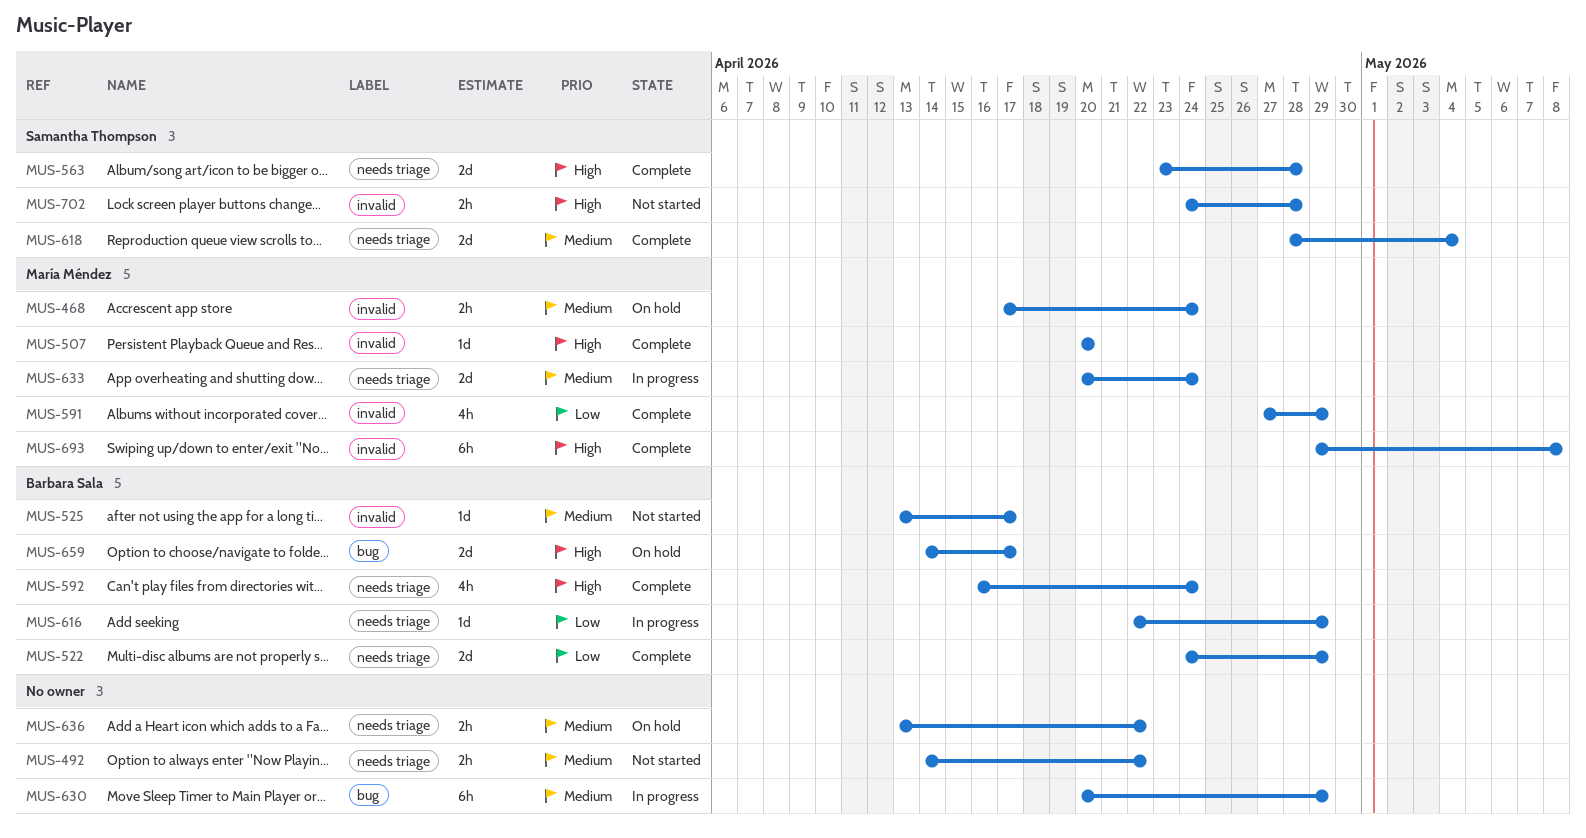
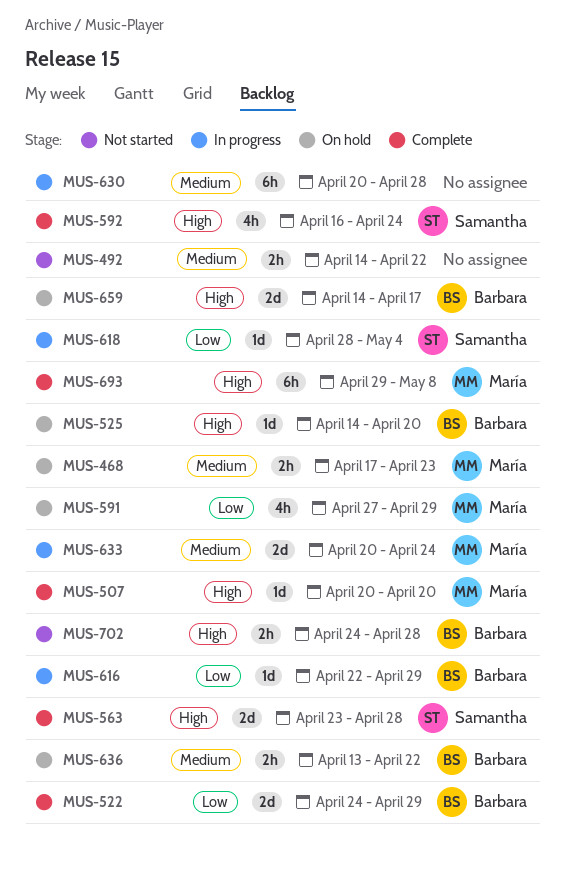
MUS-468, due: Apr 24 -> Apr 23
MUS-525, status: Not started -> On hold
MUS-525, priority: Medium -> High
MUS-525, start: Apr 13 -> Apr 14
MUS-525, due: Apr 17 -> Apr 20
MUS-591, status: Complete -> On hold
MUS-592, owner: Barbara Sala -> Samantha Thompson
MUS-618, status: Complete -> In progress
MUS-618, priority: Medium -> Low
MUS-618, estimate: 2d -> 1d
MUS-630, due: Apr 29 -> Apr 28
MUS-636, owner: none -> Barbara Sala
MUS-702, owner: Samantha Thompson -> Barbara Sala

